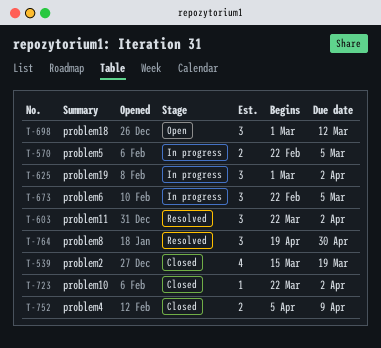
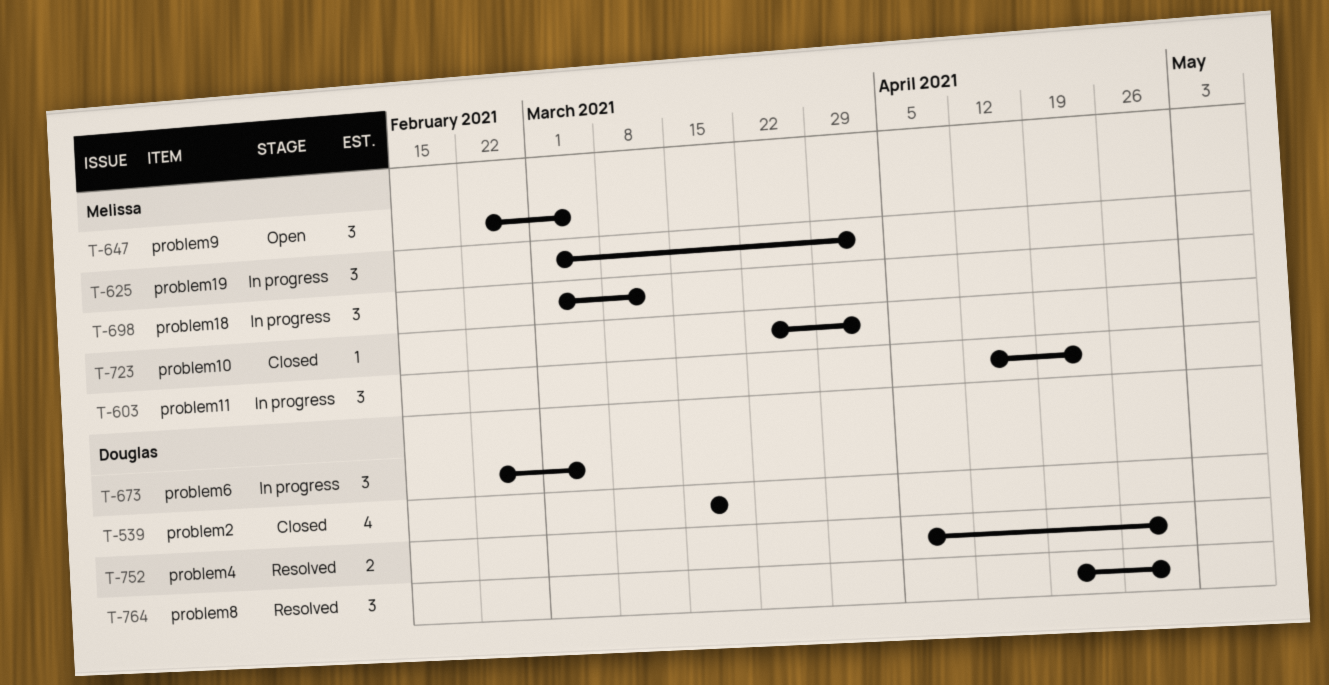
T-570: present -> none
T-603, status: Resolved -> In progress
T-603, start: Mar 22 -> Apr 12
T-603, due: Apr 2 -> Apr 23
T-647: none -> present
T-698, status: Open -> In progress
T-752, status: Closed -> Resolved
T-752, due: Apr 9 -> Apr 30

